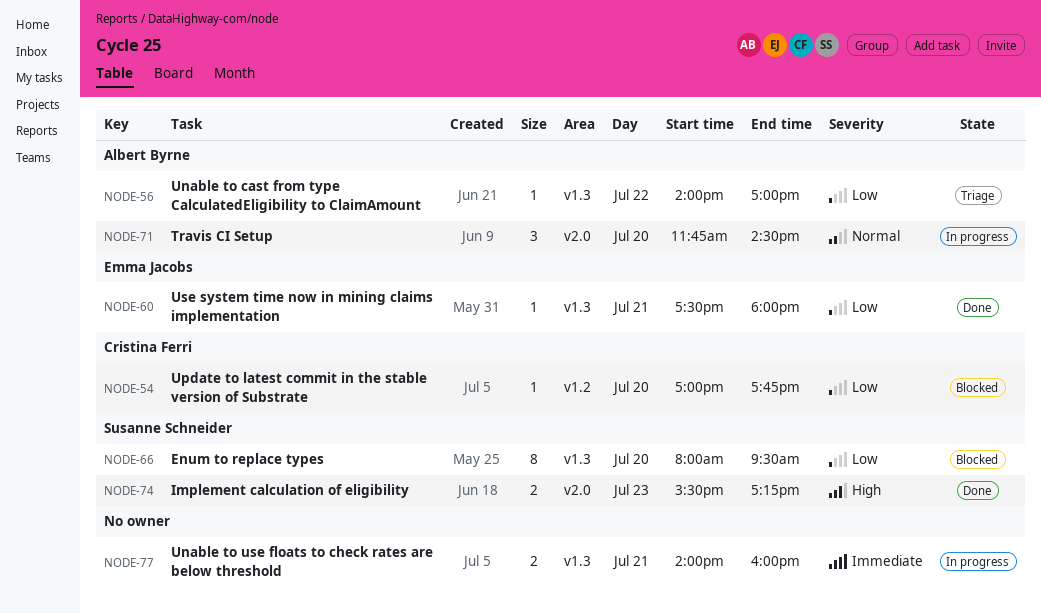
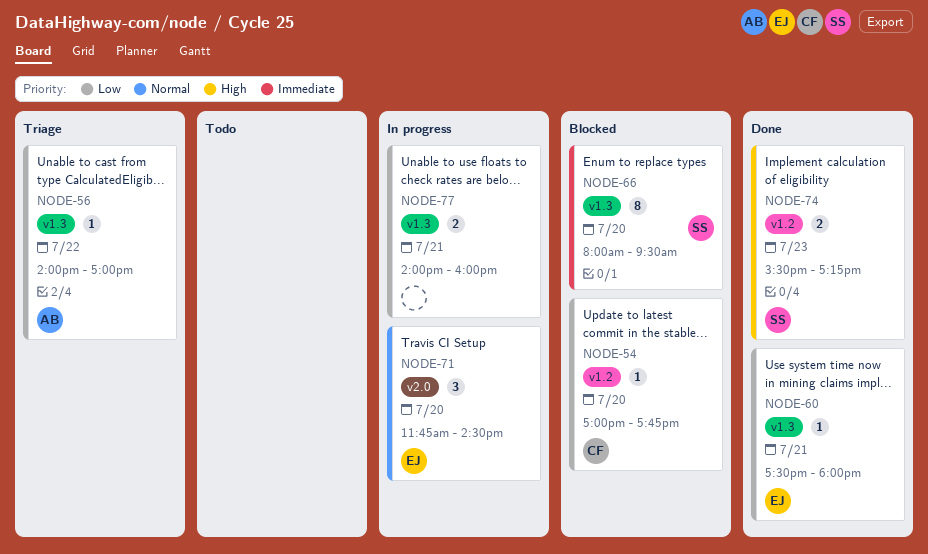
NODE-66, priority: Low -> Immediate
NODE-71, owner: Albert Byrne -> Emma Jacobs
NODE-74, label: v2.0 -> v1.2
NODE-77, priority: Immediate -> Low

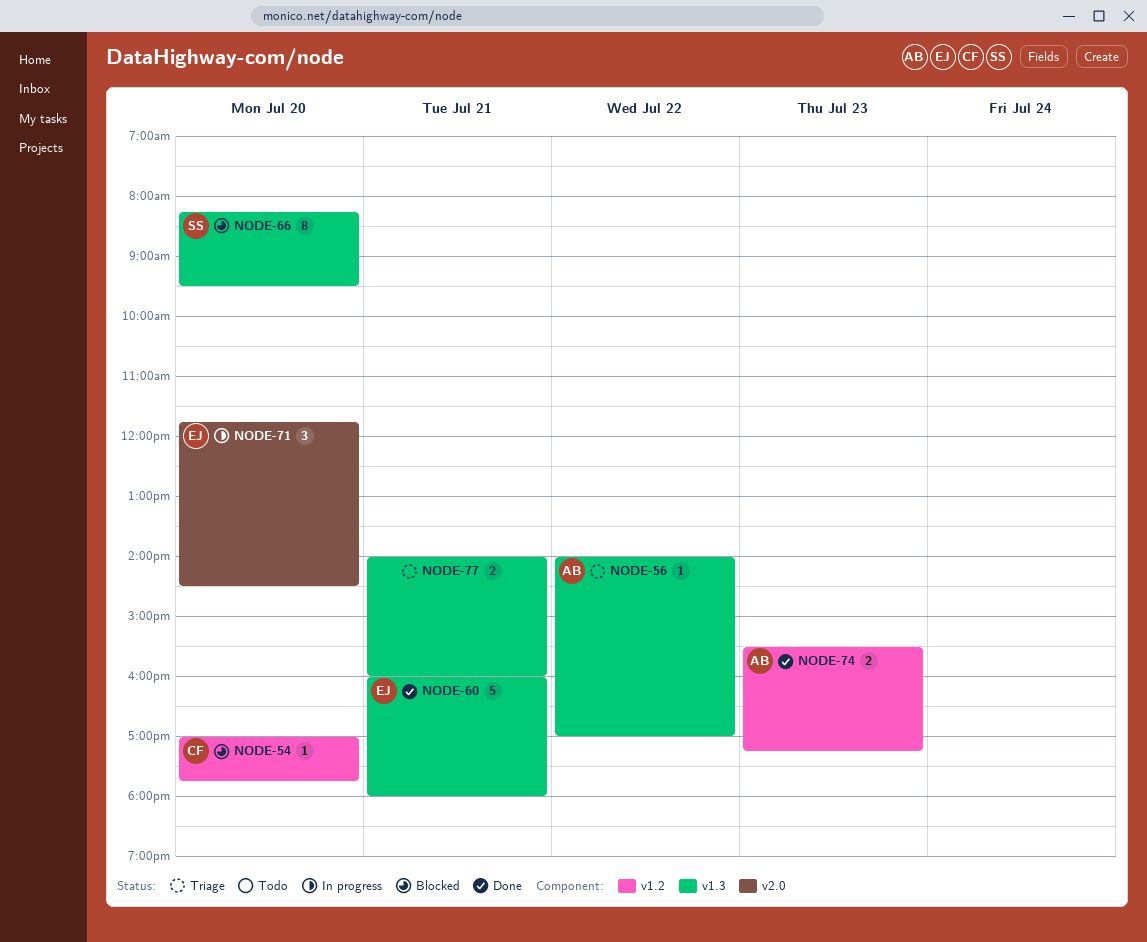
NODE-60, estimate: 1 -> 5
NODE-60, begins: 17:30 -> 16:00
NODE-66, begins: 08:00 -> 08:15
NODE-74, owner: SS -> AB
NODE-77, status: In progress -> Triage

